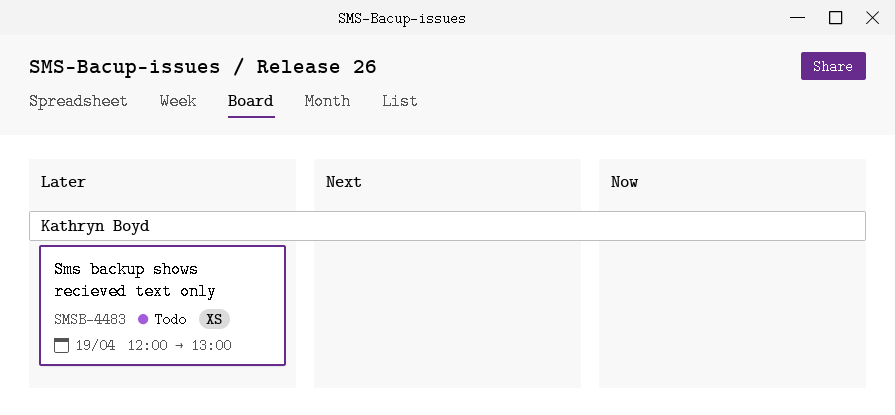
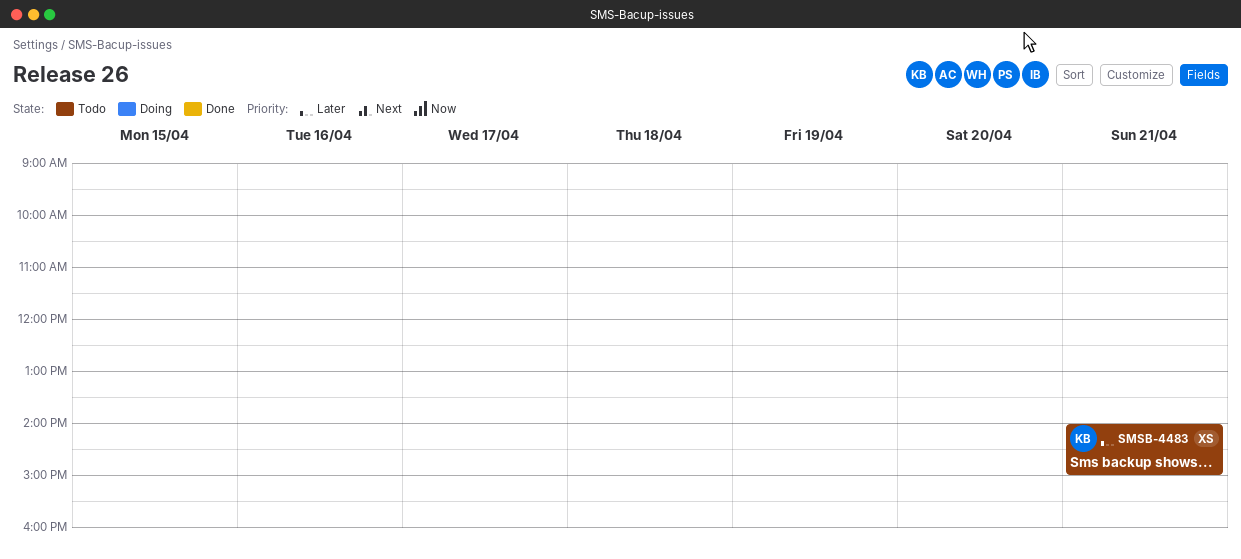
SMSB-4483, day: Apr 19 -> Apr 21
SMSB-4483, begins: 12:00 -> 14:00
SMSB-4483, ends: 13:00 -> 15:00

